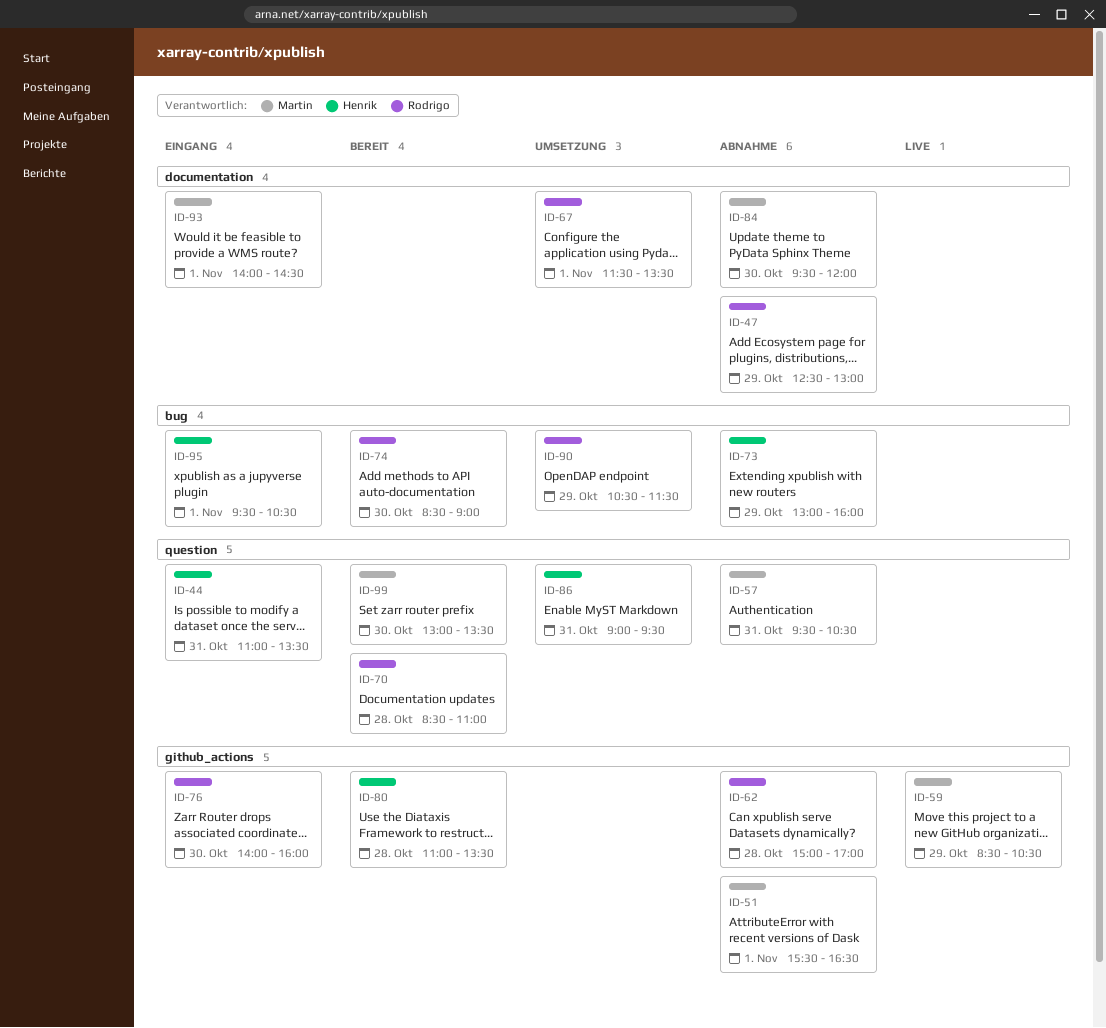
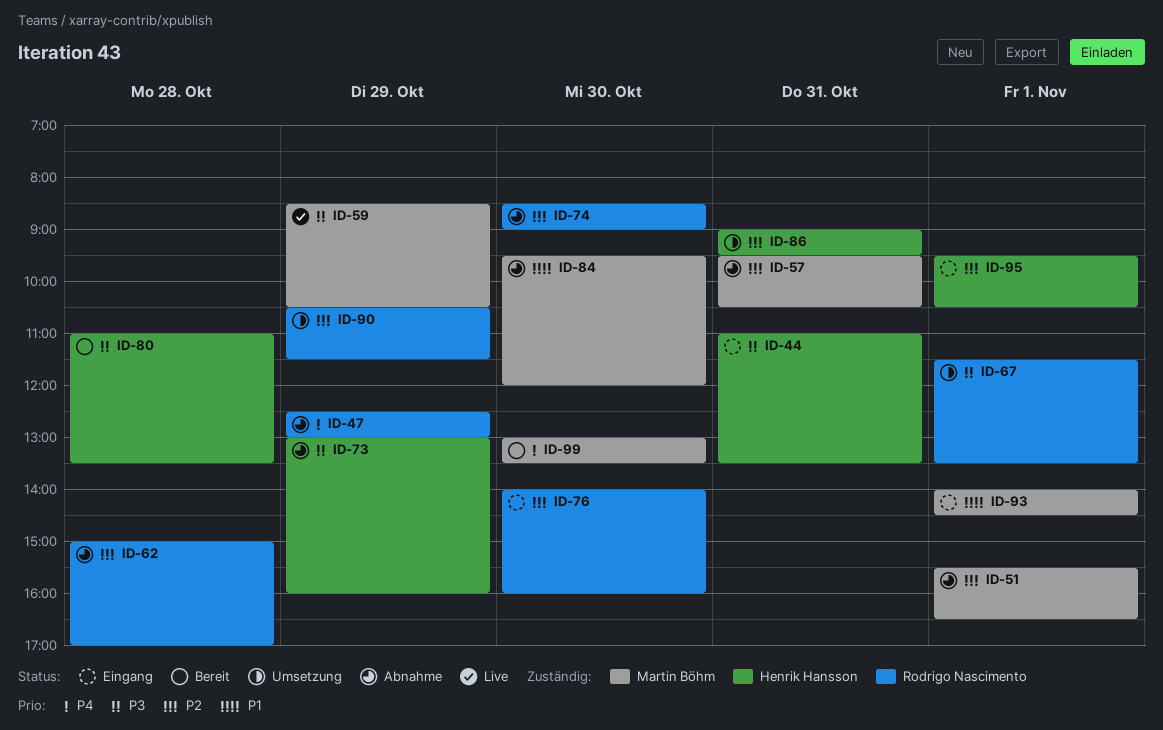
ID-70: present -> none
ID-74, status: Bereit -> Abnahme

